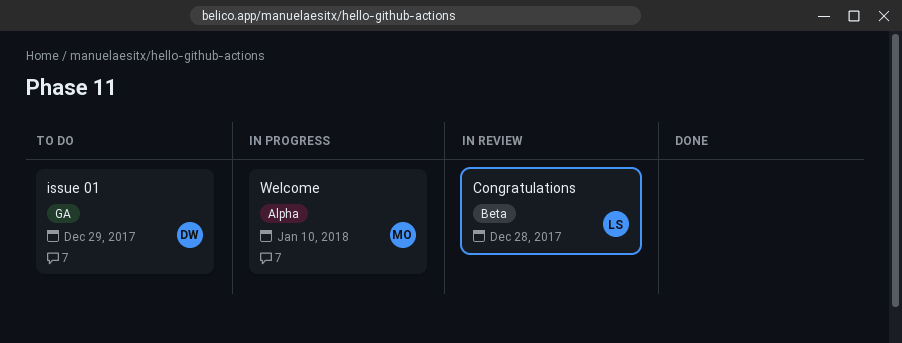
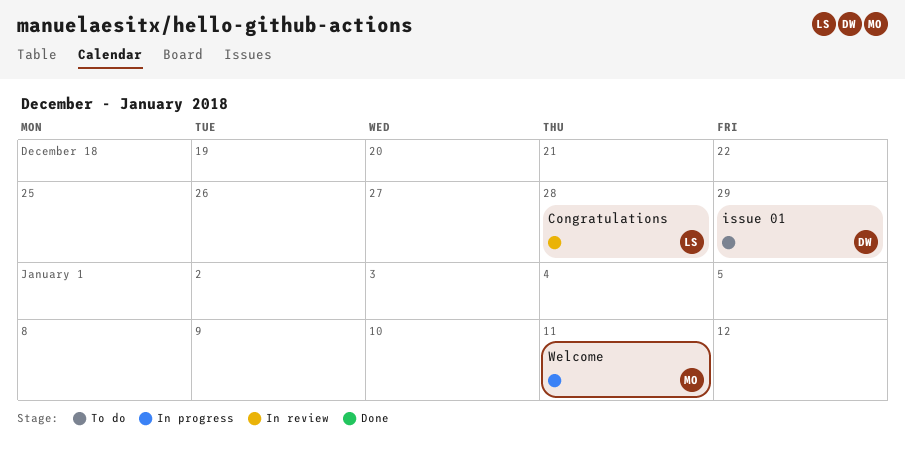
Welcome, due: Jan 10 -> Jan 11

